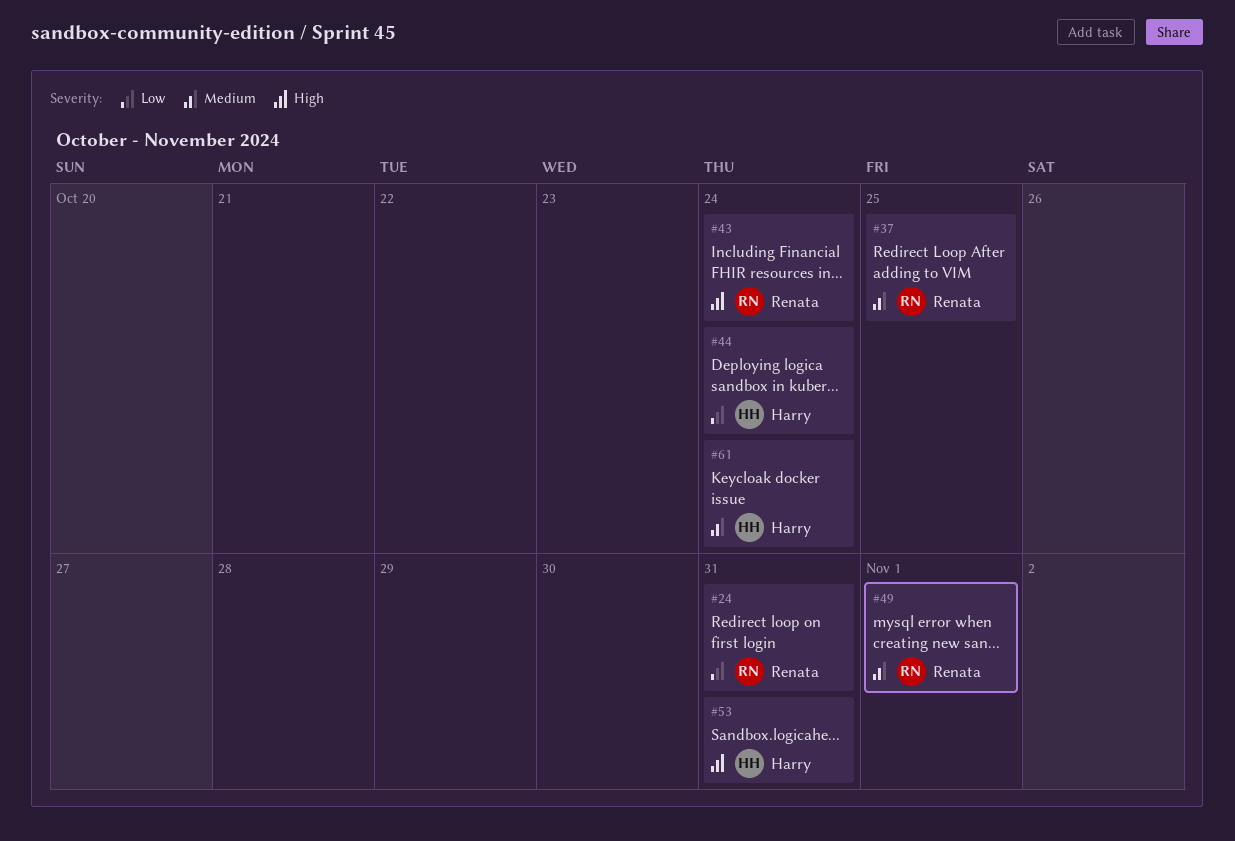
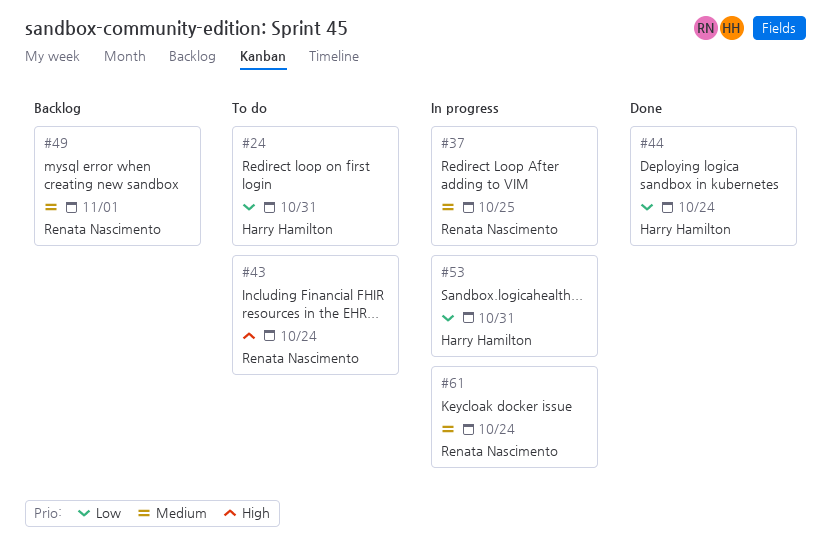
#24, owner: Renata Nascimento -> Harry Hamilton
#53, priority: High -> Low
#61, owner: Harry Hamilton -> Renata Nascimento

